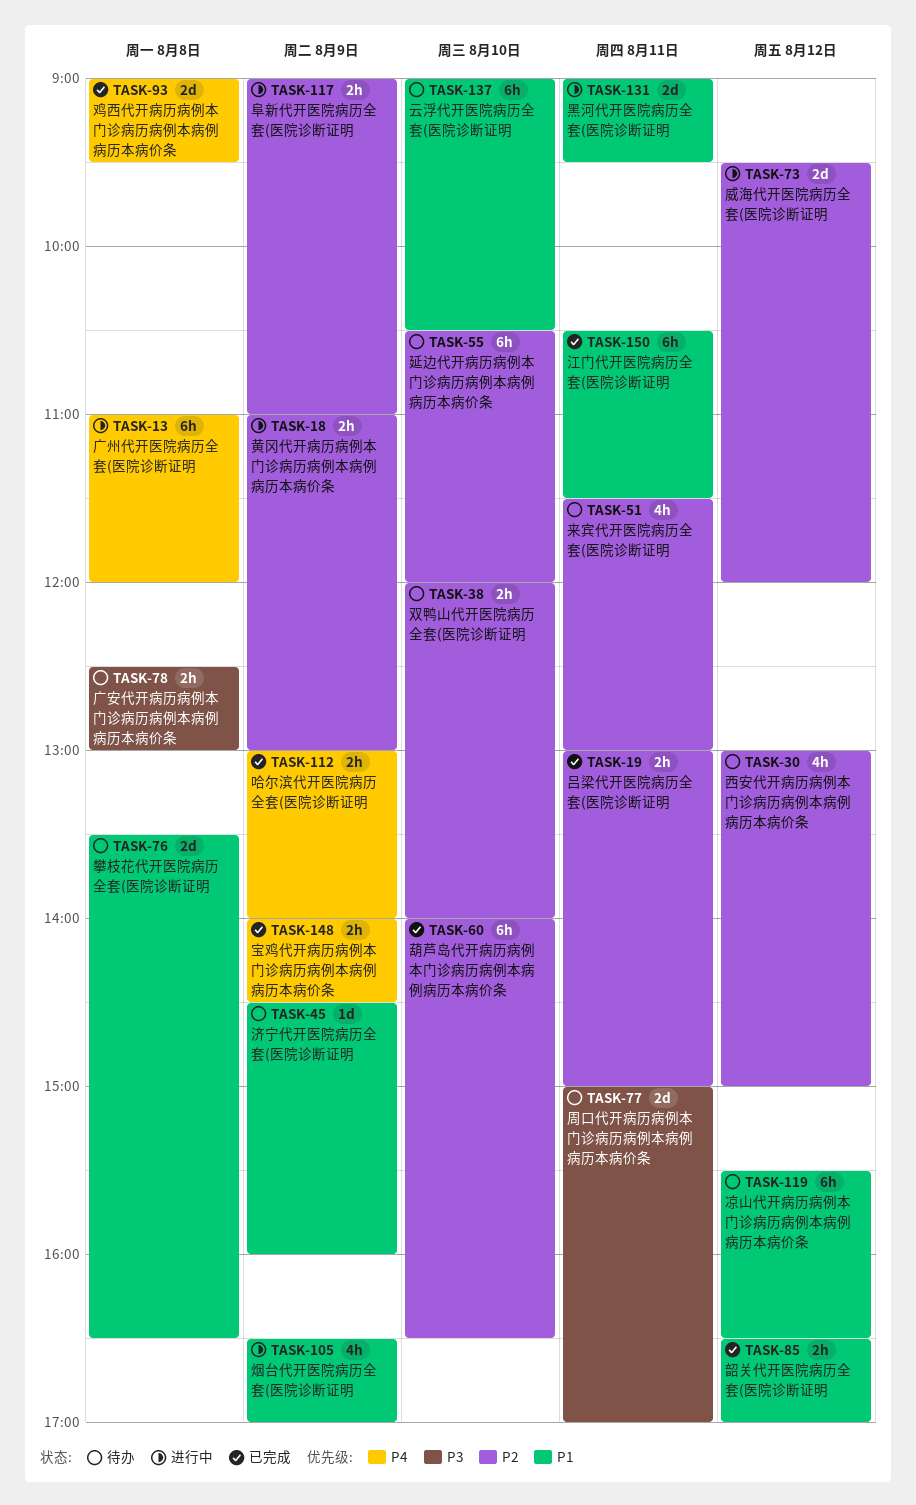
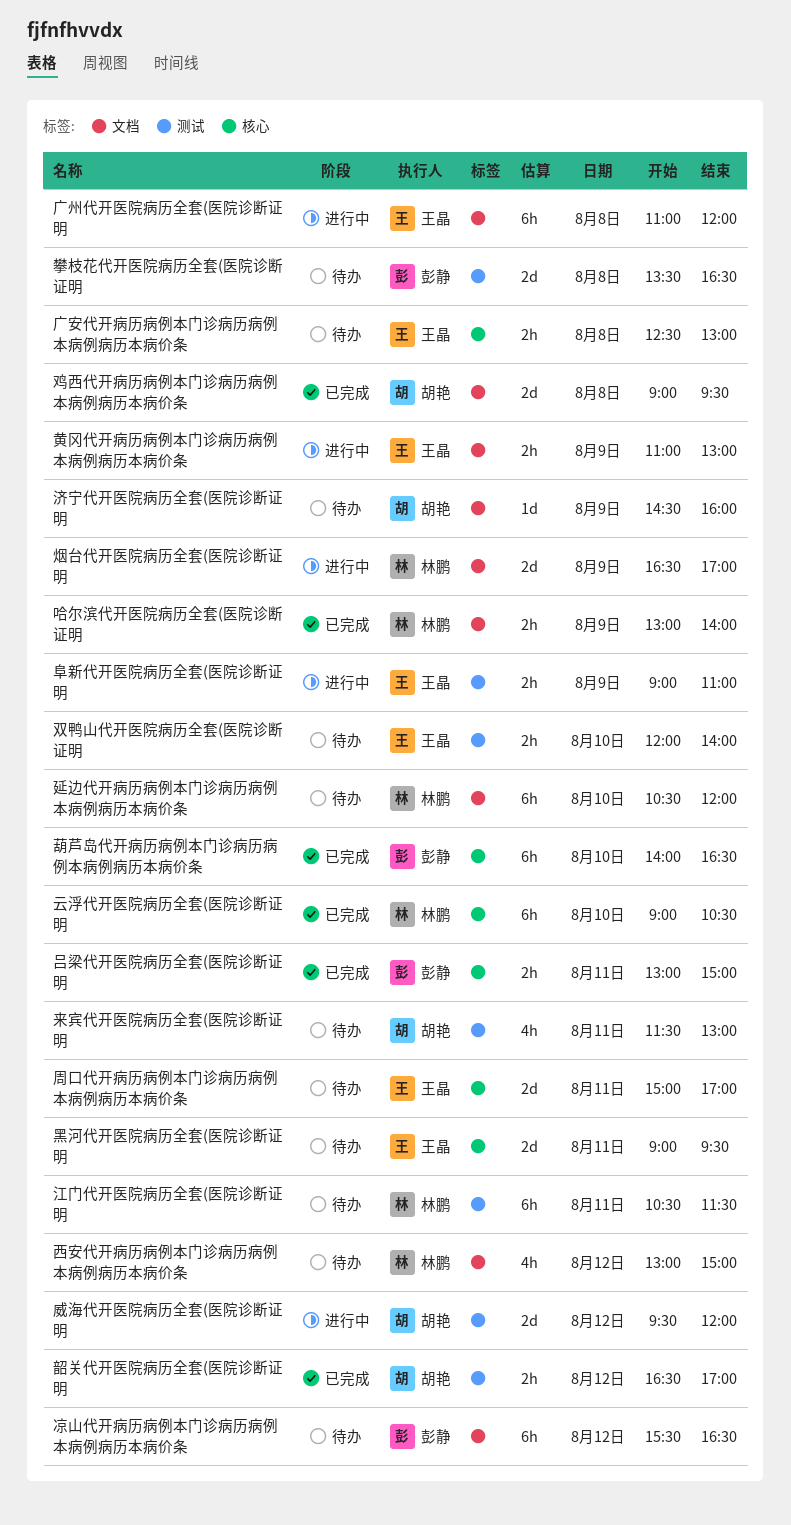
云浮代开医院病历全套(医院诊断证明, status: 待办 -> 已完成
宝鸡代开病历病例本门诊病历病例本病例病历本病价条: present -> none
江门代开医院病历全套(医院诊断证明, status: 已完成 -> 待办
烟台代开医院病历全套(医院诊断证明, estimate: 4h -> 2d
黑河代开医院病历全套(医院诊断证明, status: 进行中 -> 待办

